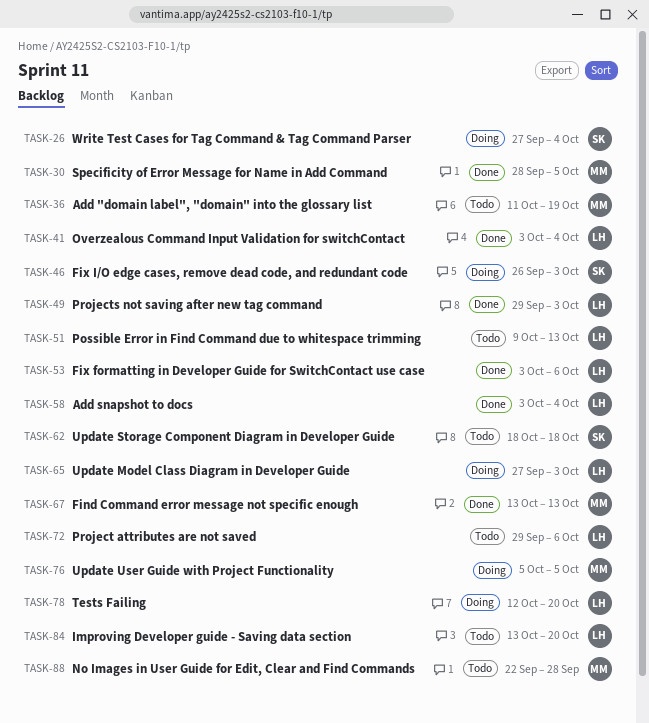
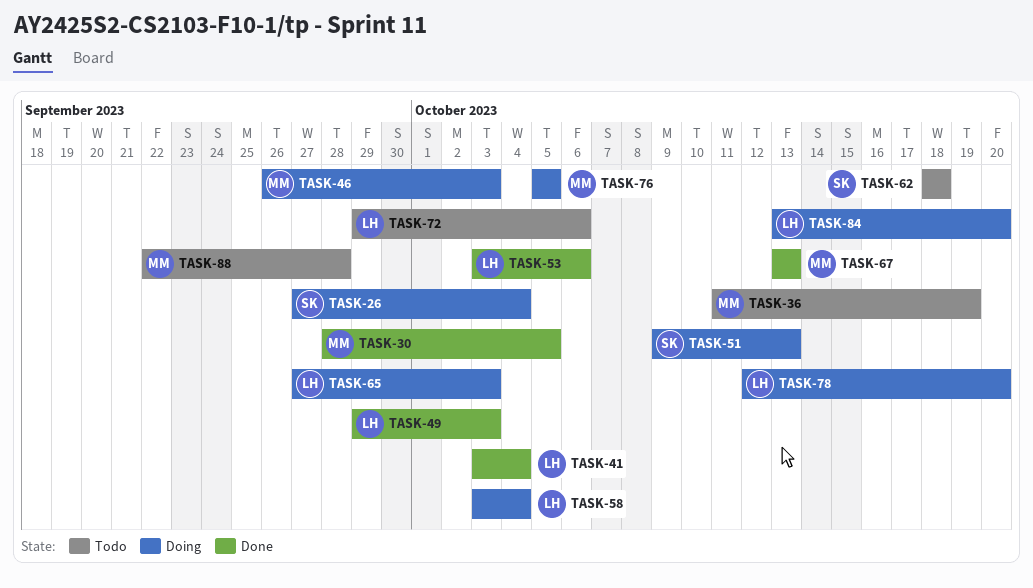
TASK-46, owner: SK -> MM
TASK-51, status: Todo -> Doing
TASK-51, owner: LH -> SK
TASK-58, status: Done -> Doing
TASK-84, status: Todo -> Doing

